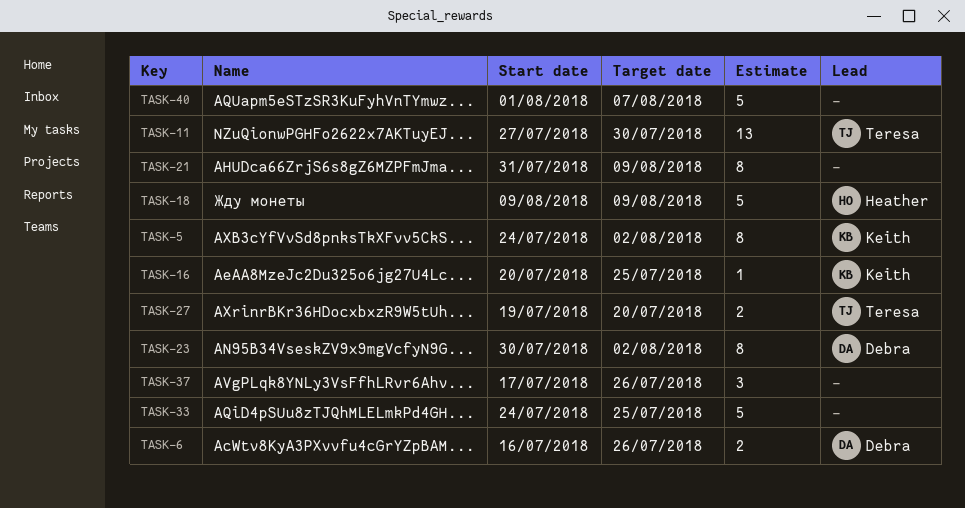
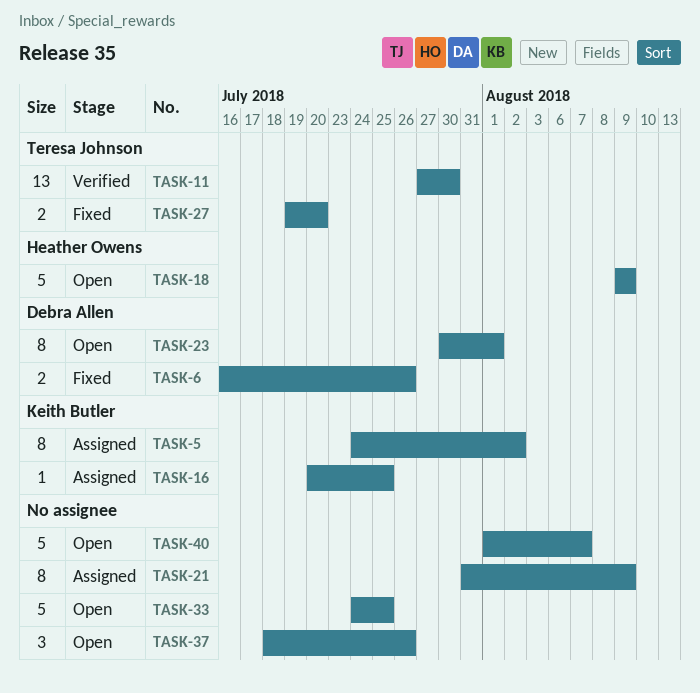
TASK-23, due: Aug 2 -> Aug 1
TASK-37, start: Jul 17 -> Jul 18

